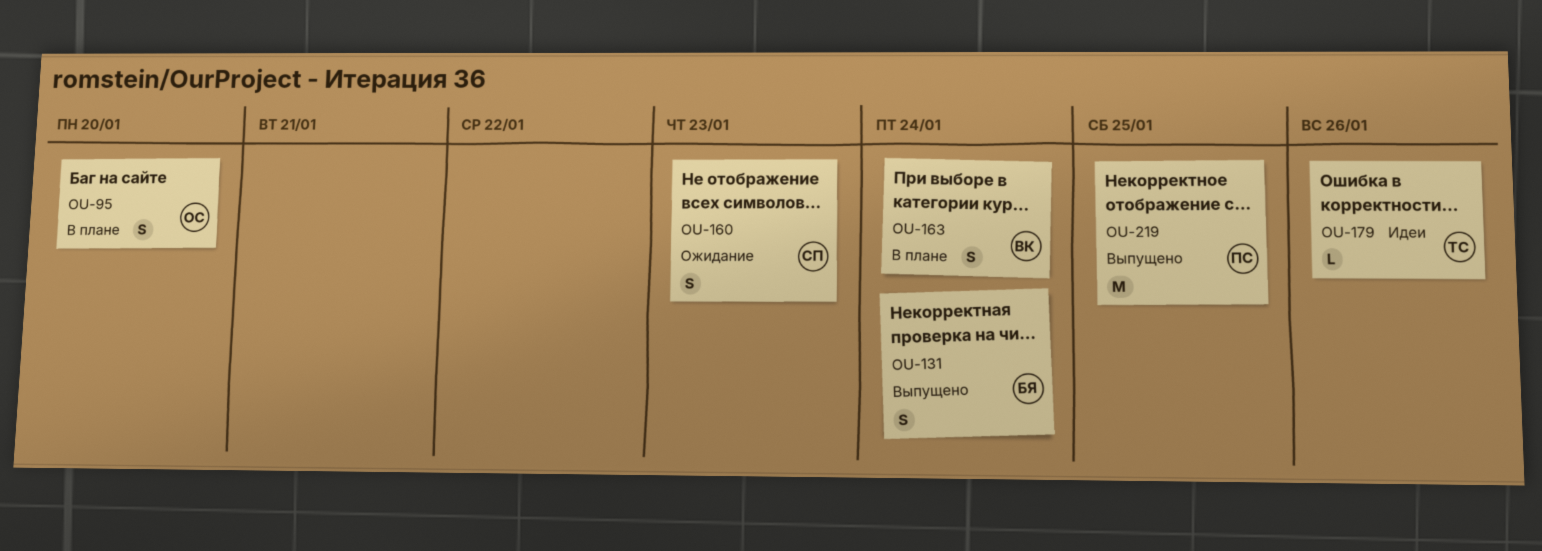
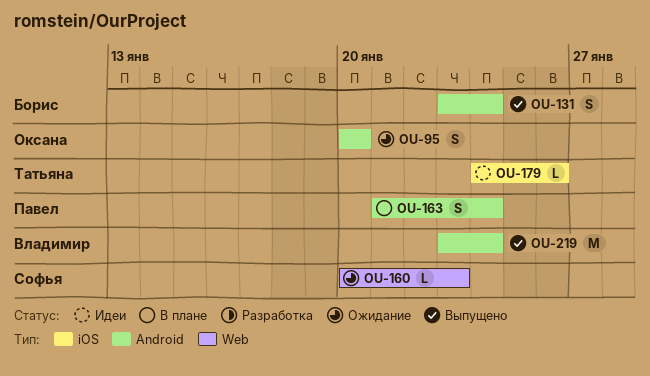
OU-95, status: В плане -> Ожидание
OU-160, estimate: S -> L
OU-163, owner: Владимир -> Павел
OU-219, owner: Павел -> Владимир
OU-219, due: Jan 25 -> Jan 24

